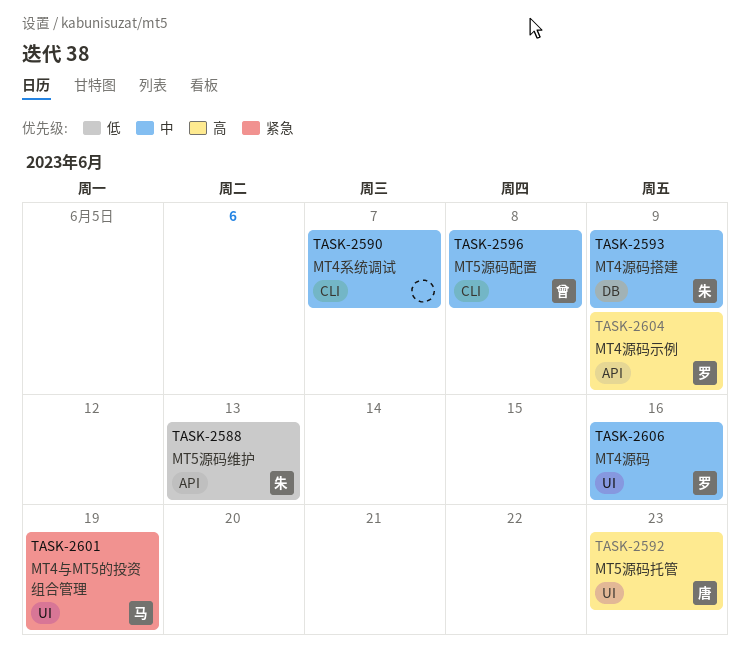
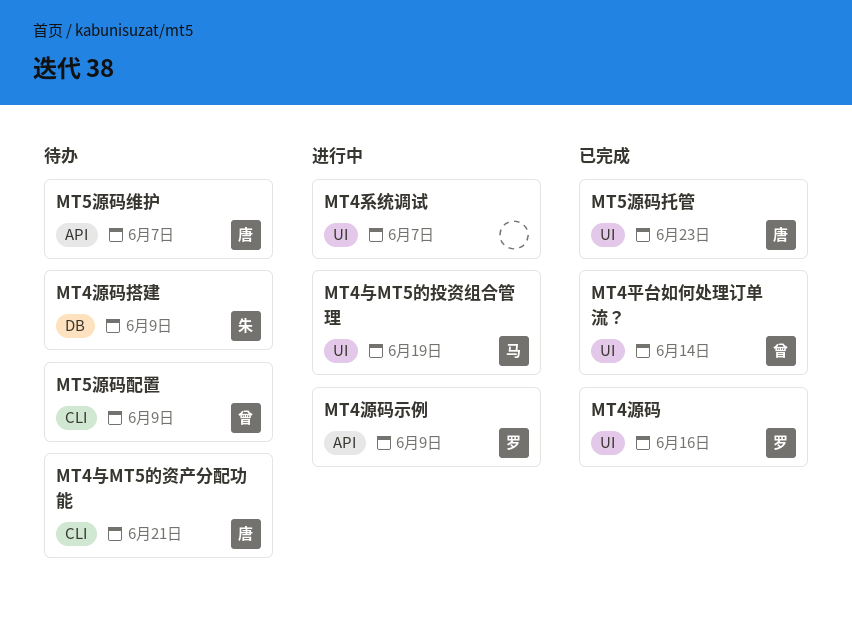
MT4与MT5的资产分配功能: none -> present
MT4平台如何处理订单流？: none -> present
MT4系统调试, label: CLI -> UI
MT5源码维护, owner: 朱 -> 唐
MT5源码维护, due: Jun 13 -> Jun 7
MT5源码配置, due: Jun 8 -> Jun 9

